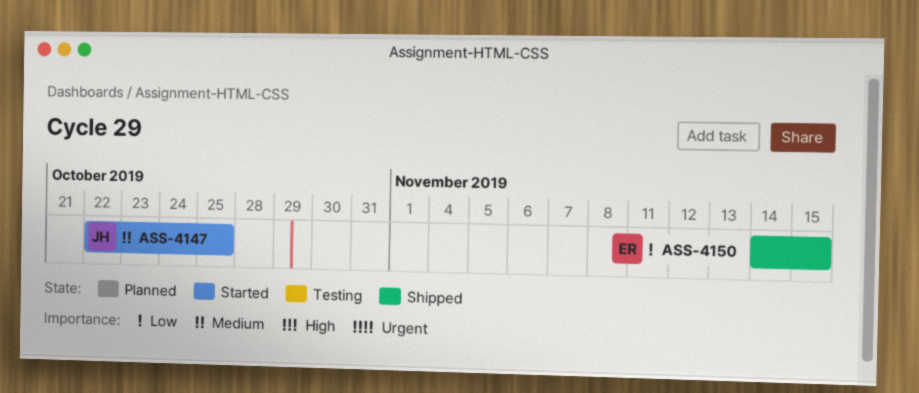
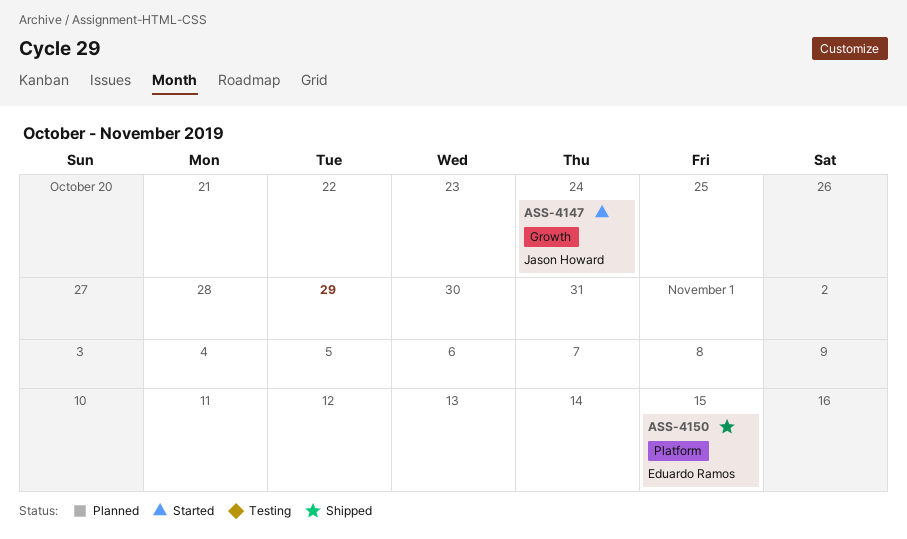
ASS-4147, due: Oct 25 -> Oct 24

